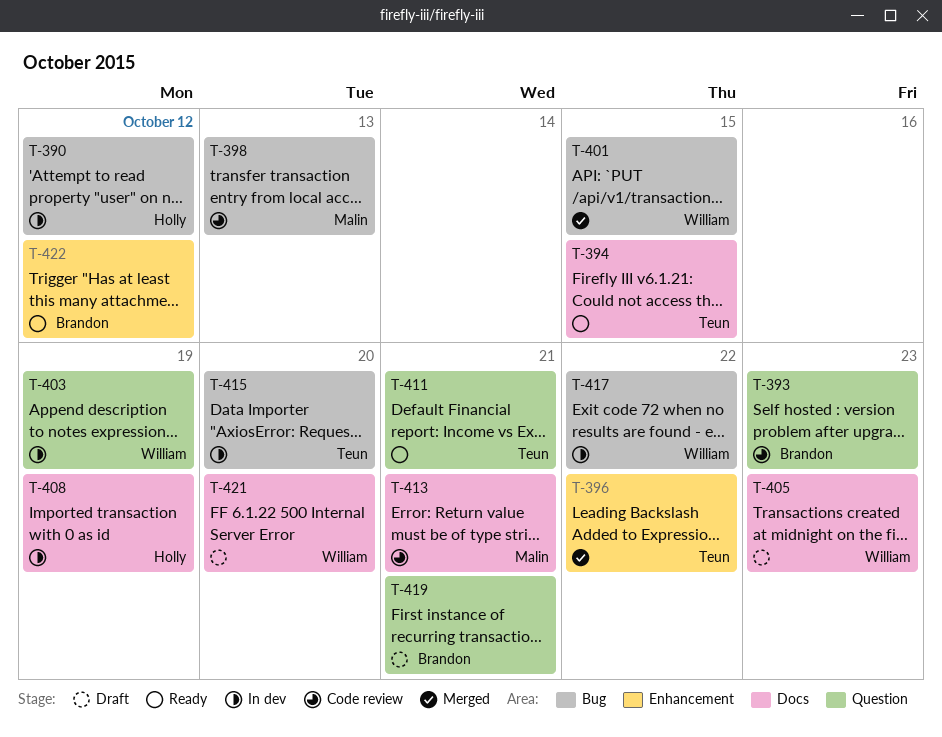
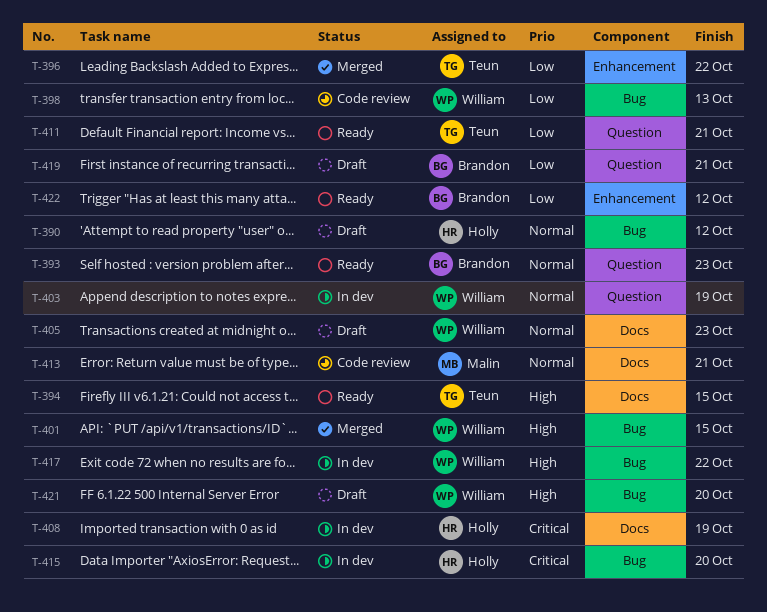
T-390, status: In dev -> Draft
T-393, status: Code review -> Ready
T-398, owner: Malin -> William
T-415, owner: Teun -> Holly
T-421, label: Docs -> Bug

